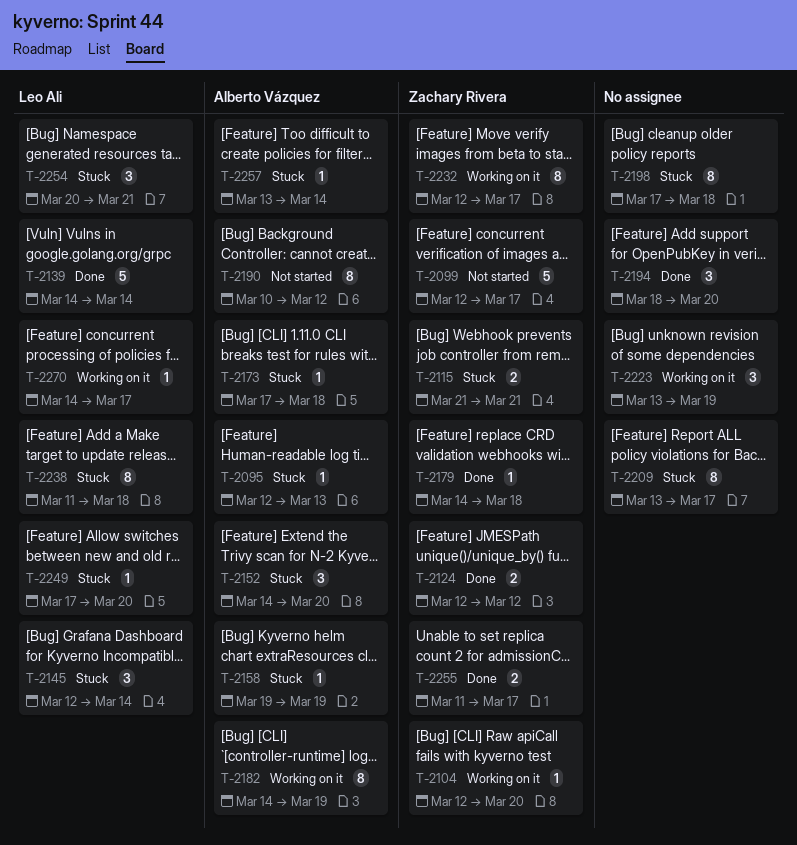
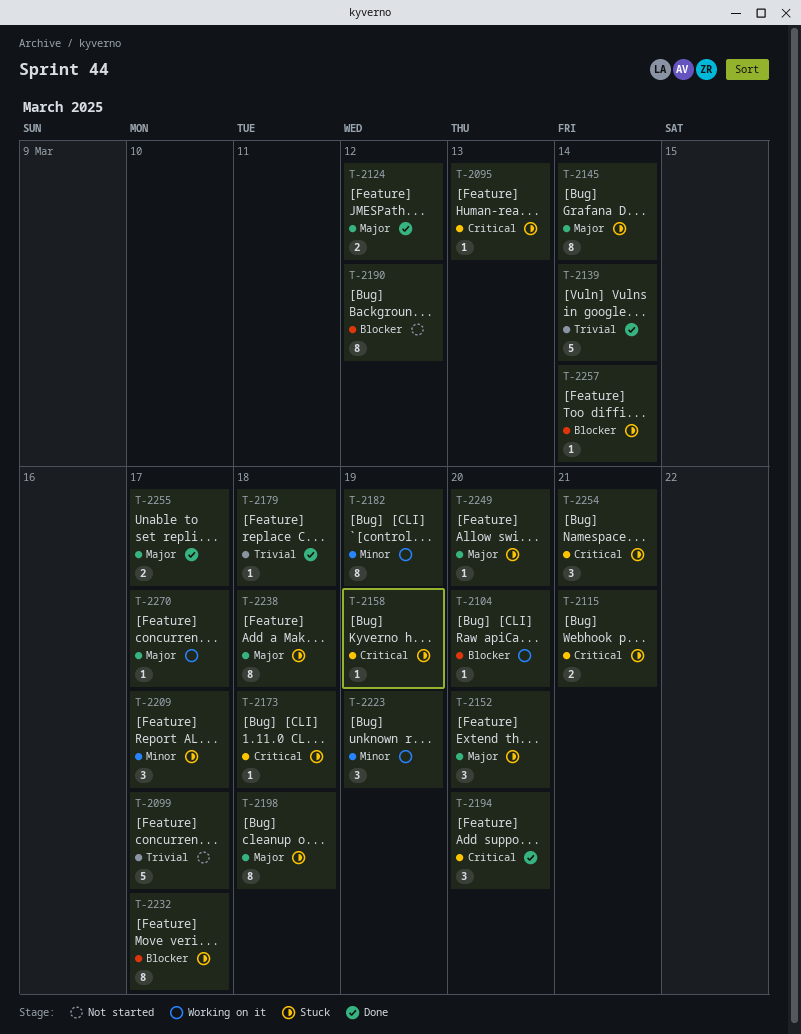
T-2145, estimate: 3 -> 8
T-2209, estimate: 8 -> 3
T-2232, status: Working on it -> Stuck

